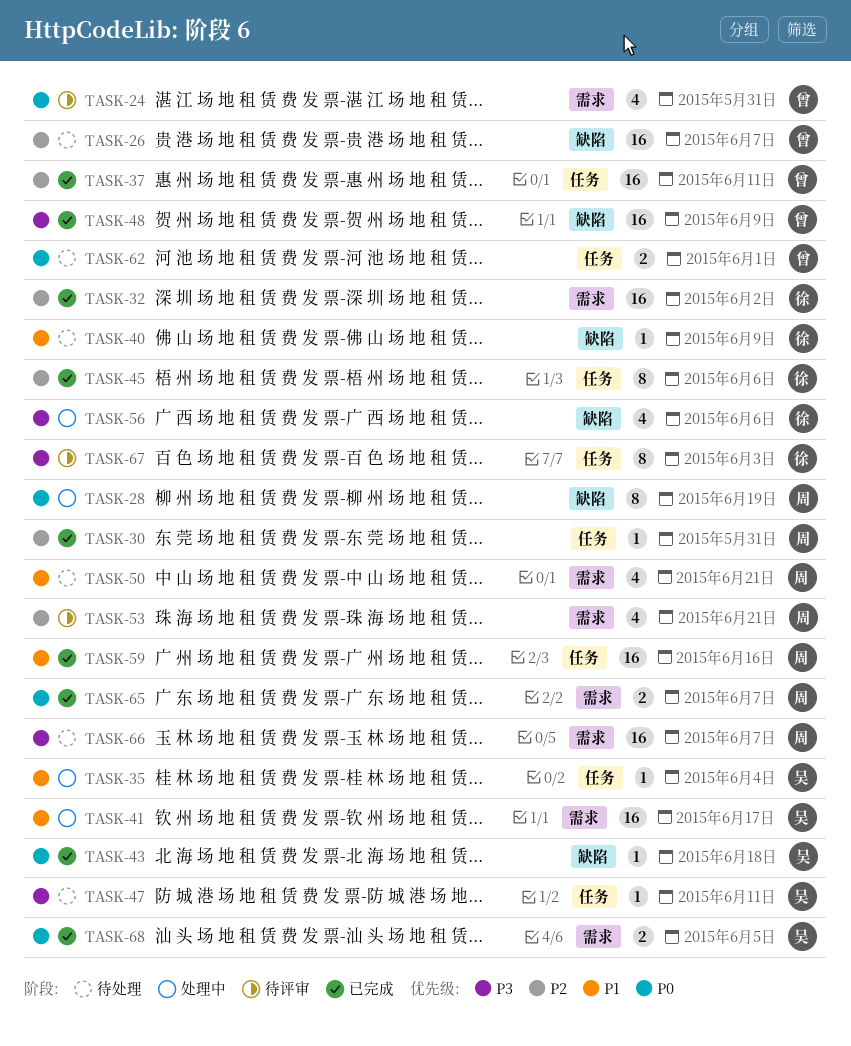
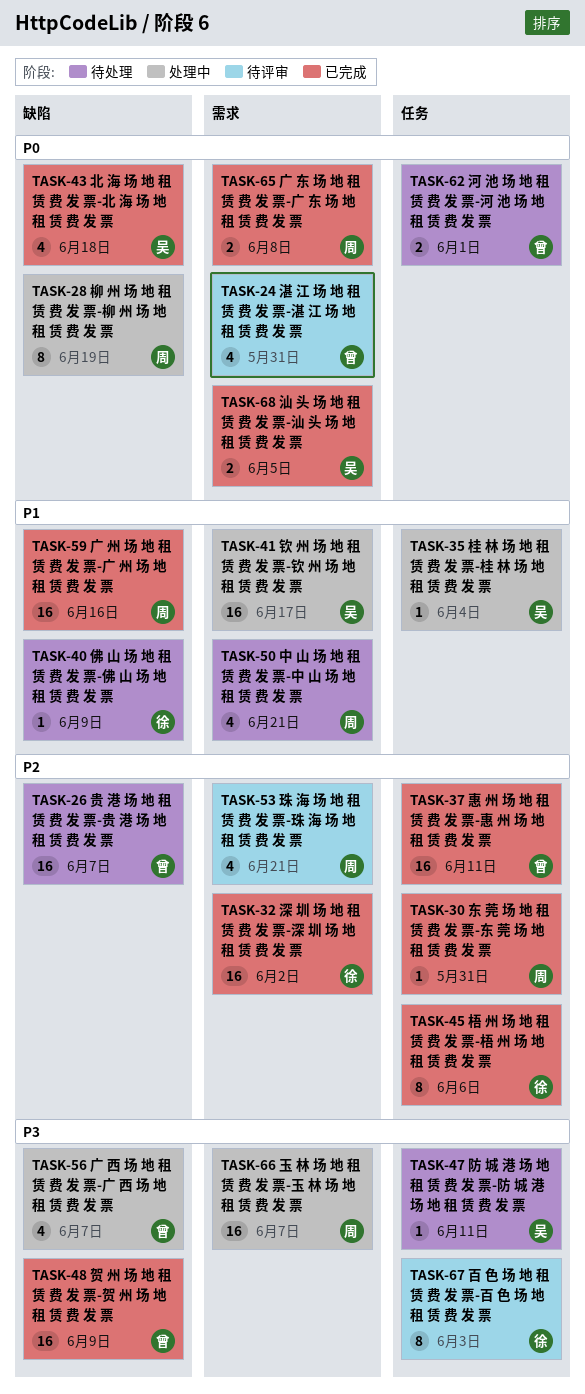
TASK-43, estimate: 1 -> 4
TASK-56, owner: 徐 -> 曾
TASK-56, due: Jun 6 -> Jun 7
TASK-59, label: 任务 -> 缺陷
TASK-65, due: Jun 7 -> Jun 8
TASK-66, status: 待处理 -> 处理中

